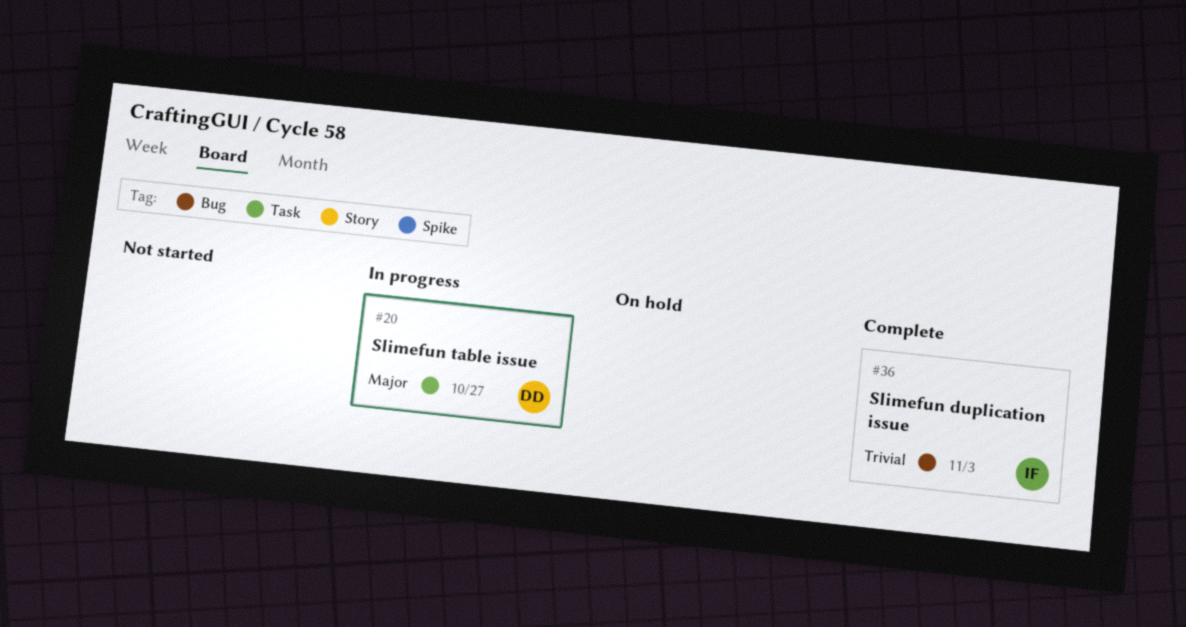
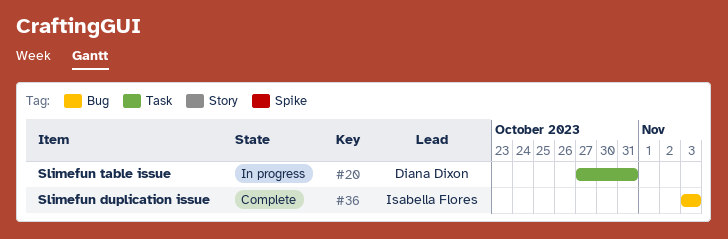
#20, due: Oct 27 -> Oct 31

